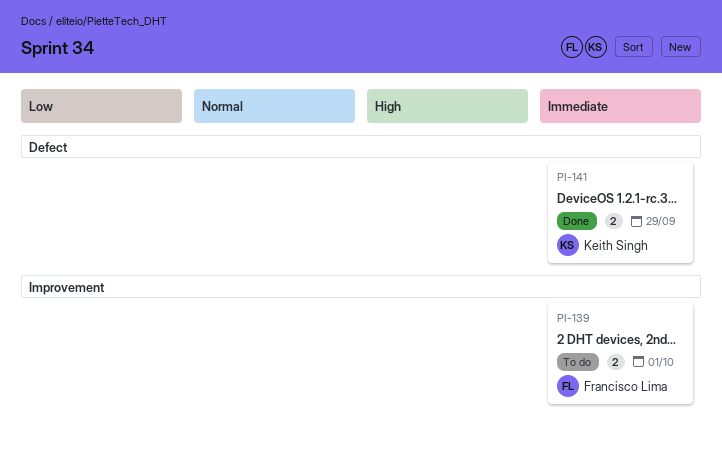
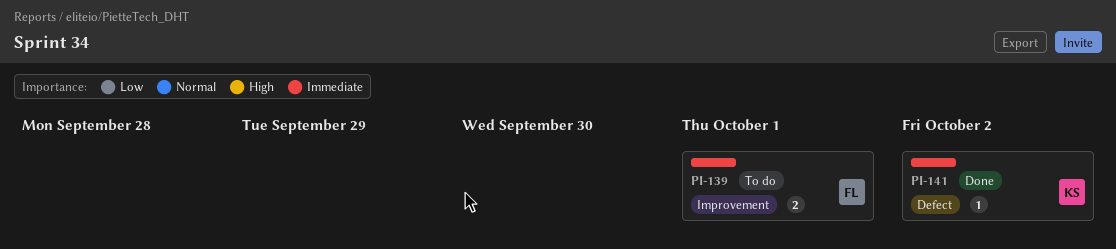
PI-141, estimate: 2 -> 1
PI-141, due: Sep 29 -> Oct 2

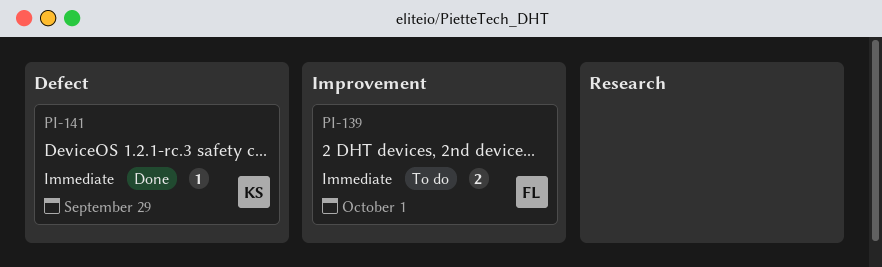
PI-141, due: Oct 2 -> Sep 29

